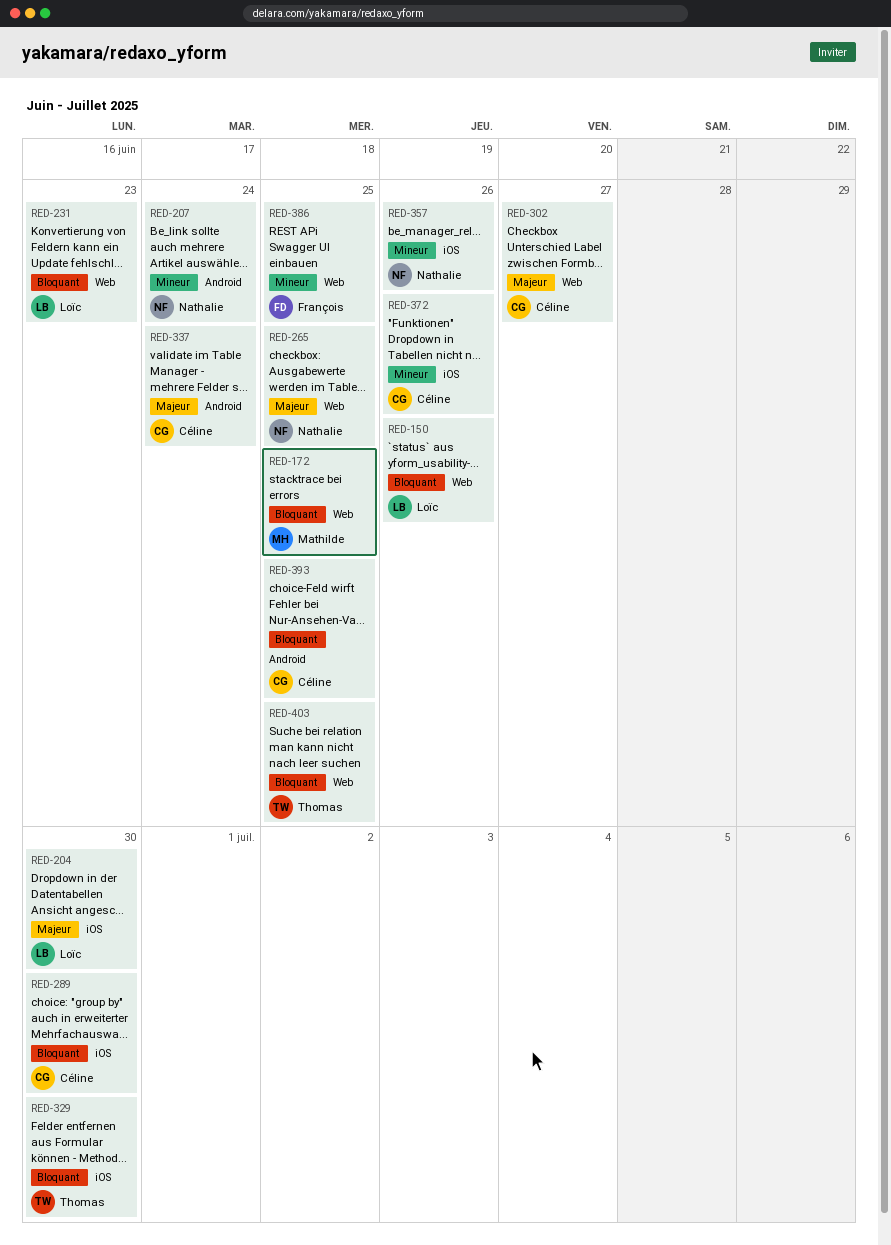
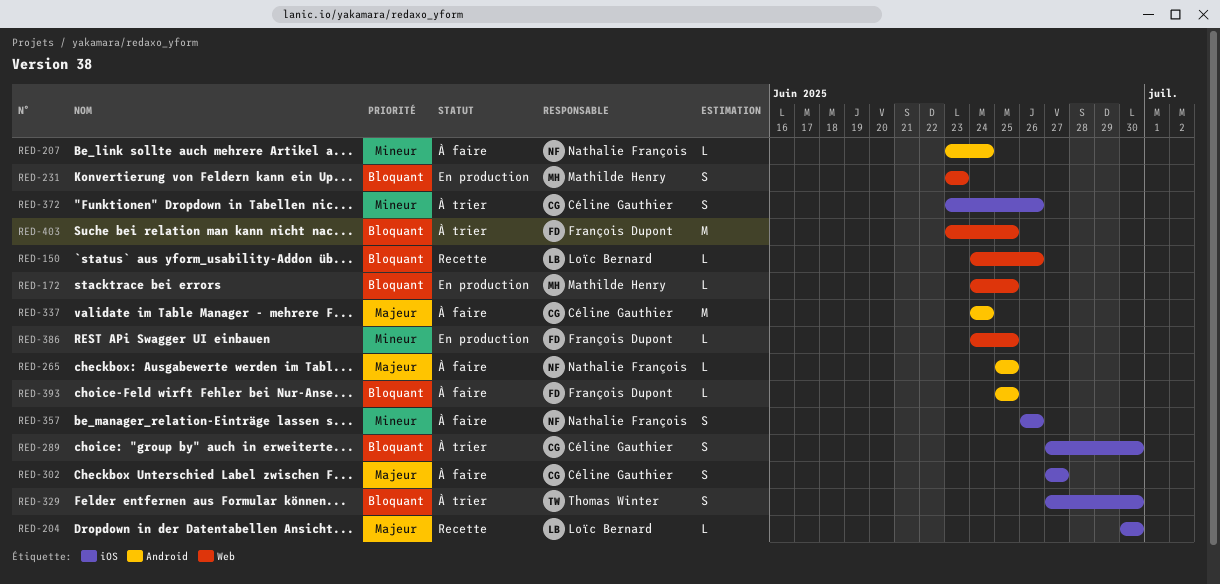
RED-231, owner: Loïc Bernard -> Mathilde Henry
RED-265, label: Web -> Android
RED-302, label: Web -> iOS
RED-393, owner: Céline Gauthier -> François Dupont
RED-403, owner: Thomas Winter -> François Dupont

